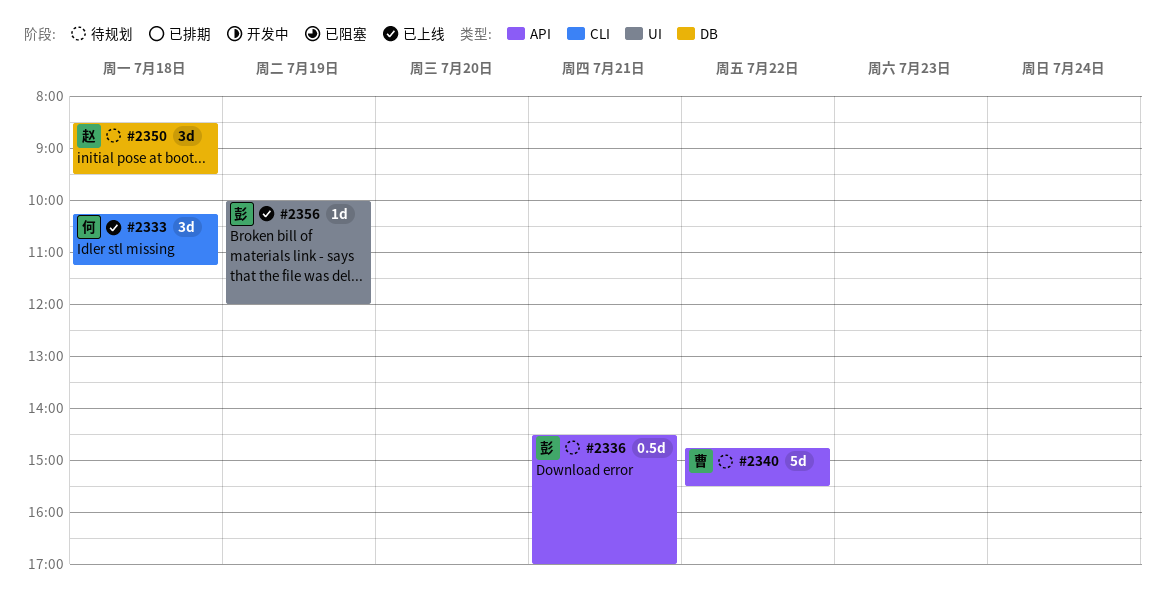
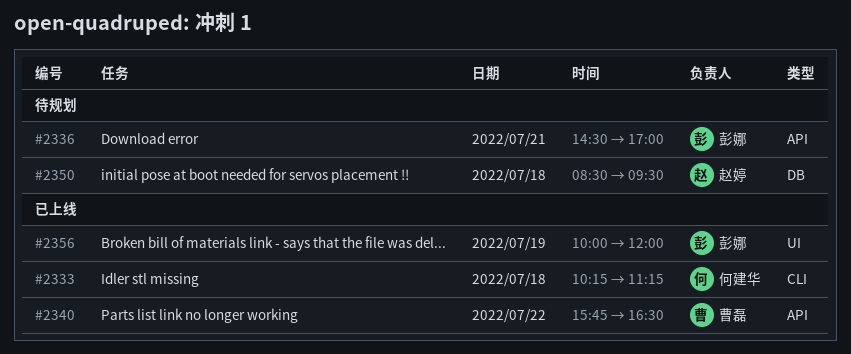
#2340, status: 待规划 -> 已上线
#2340, begins: 14:45 -> 15:45
#2340, ends: 15:30 -> 16:30

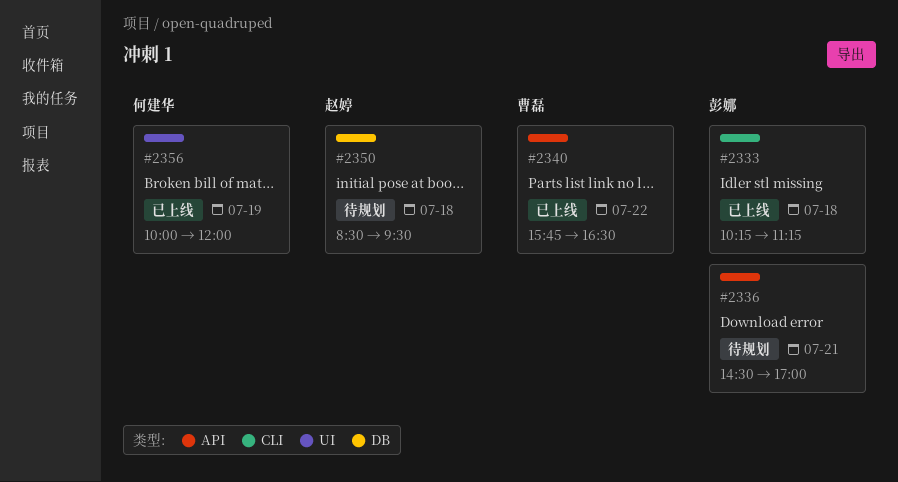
#2333, owner: 何建华 -> 彭娜
#2356, owner: 彭娜 -> 何建华

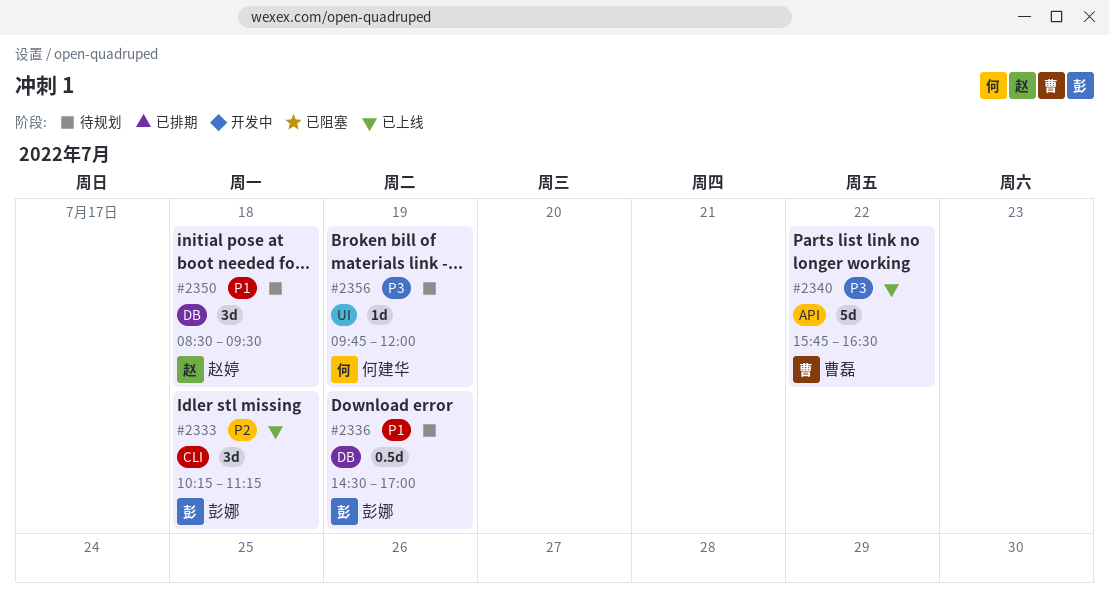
#2336, label: API -> DB
#2336, day: Jul 21 -> Jul 19
#2356, status: 已上线 -> 待规划
#2356, begins: 10:00 -> 09:45

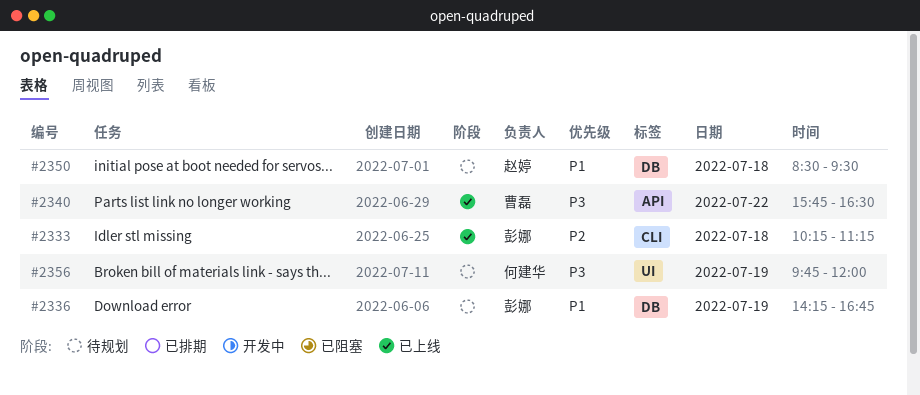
#2336, begins: 14:30 -> 14:15
#2336, ends: 17:00 -> 16:45

